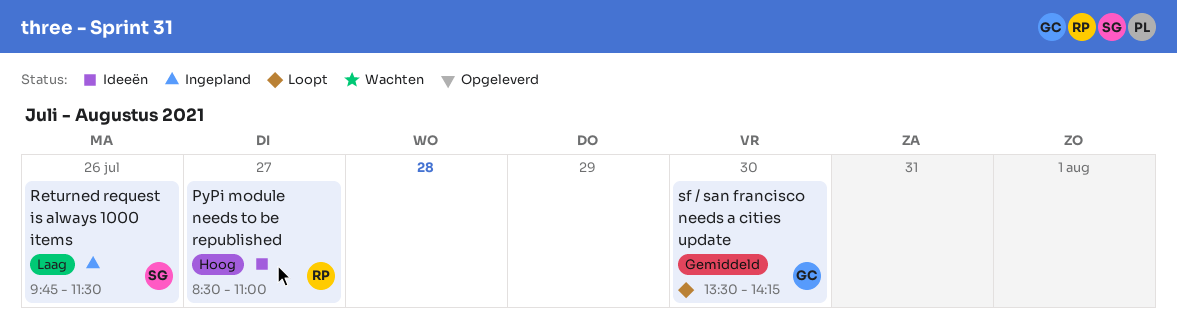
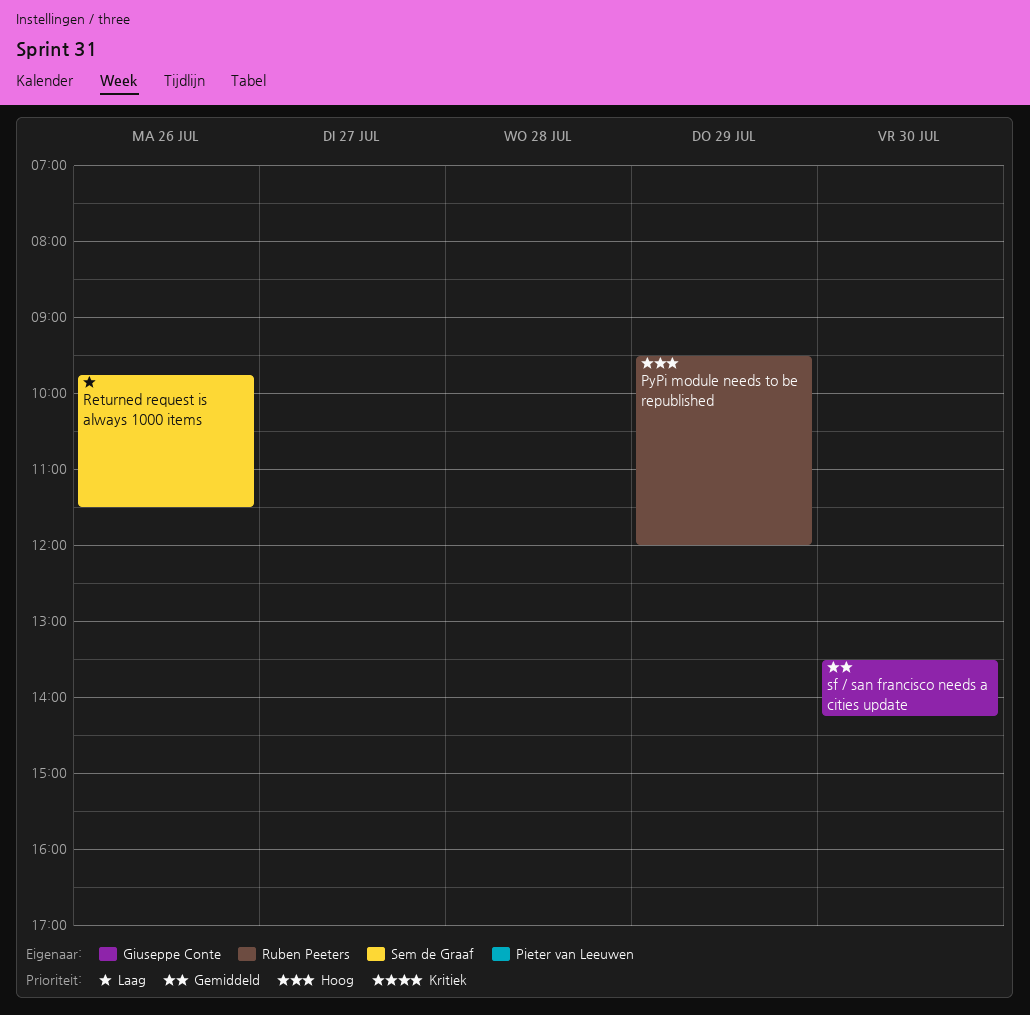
PyPi module needs to be republished, day: Jul 27 -> Jul 29
PyPi module needs to be republished, begins: 08:30 -> 09:30
PyPi module needs to be republished, ends: 11:00 -> 12:00

